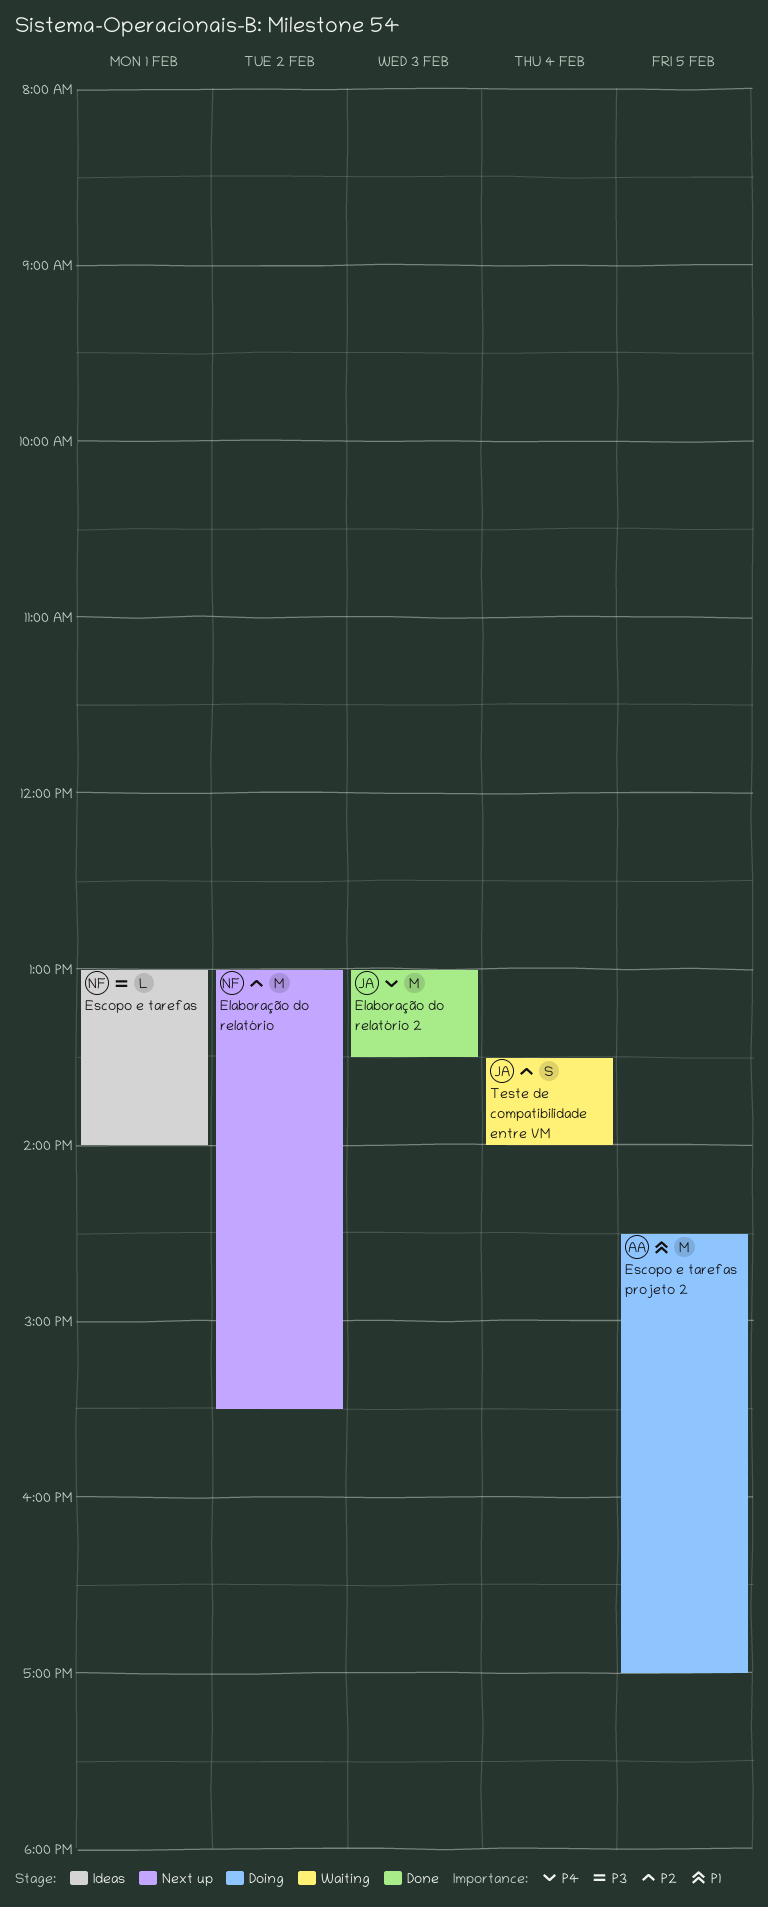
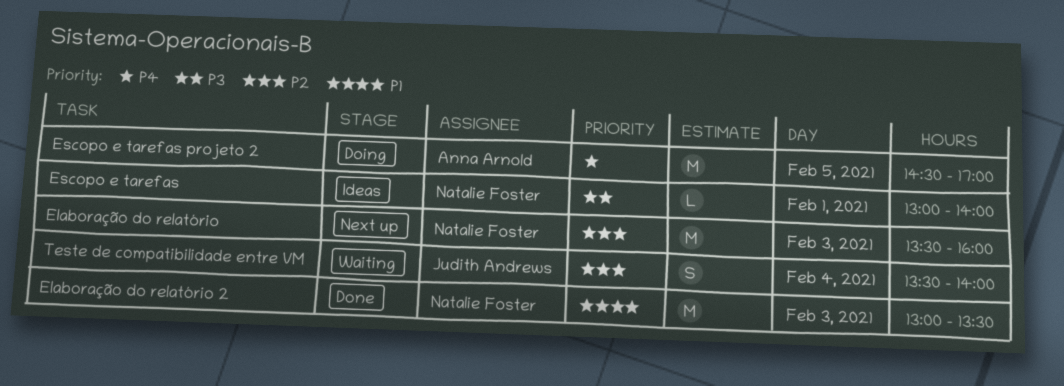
Elaboração do relatório, day: Feb 2 -> Feb 3
Elaboração do relatório, begins: 13:00 -> 13:30
Elaboração do relatório, ends: 15:30 -> 16:00
Elaboração do relatório 2, owner: Judith Andrews -> Natalie Foster
Elaboração do relatório 2, priority: P4 -> P1
Escopo e tarefas projeto 2, priority: P1 -> P4

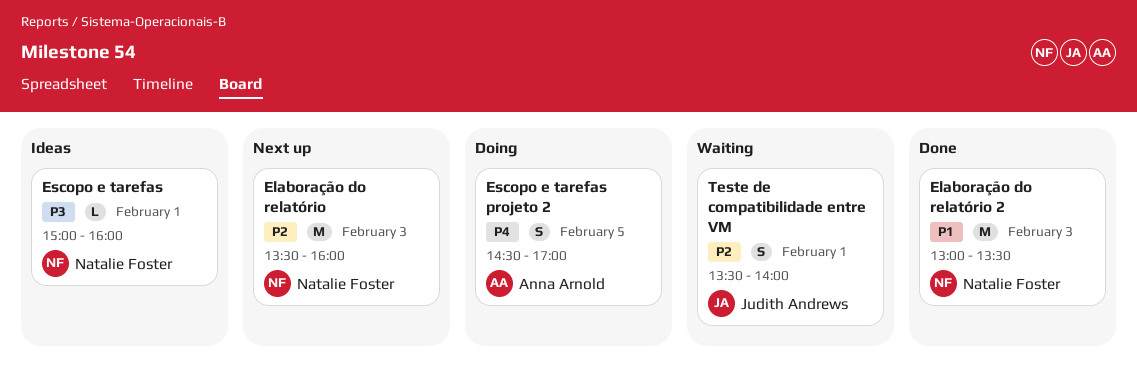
Escopo e tarefas, begins: 13:00 -> 15:00
Escopo e tarefas, ends: 14:00 -> 16:00
Escopo e tarefas projeto 2, estimate: M -> S
Teste de compatibilidade entre VM, day: Feb 4 -> Feb 1

